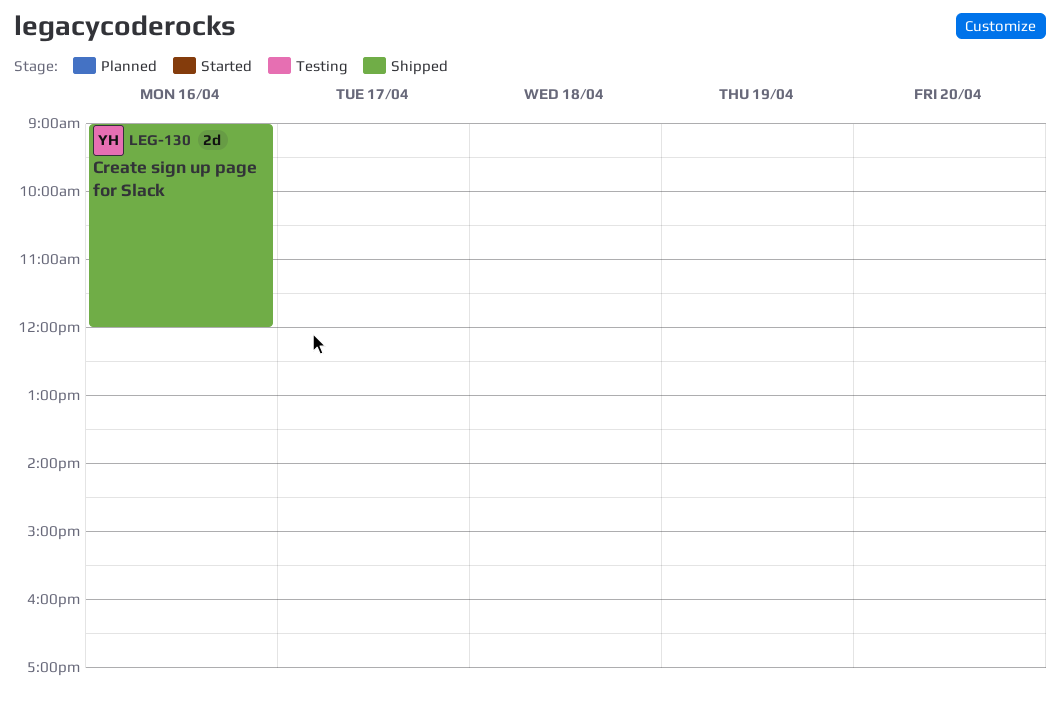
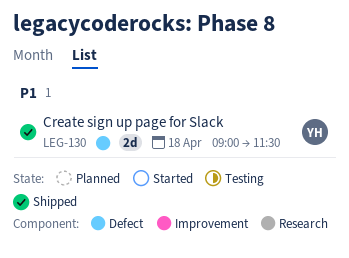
LEG-130, day: Apr 16 -> Apr 18
LEG-130, ends: 12:00 -> 11:30

